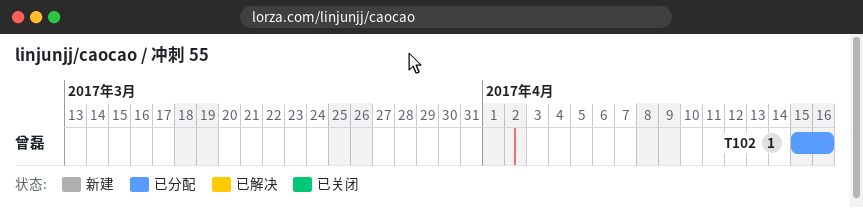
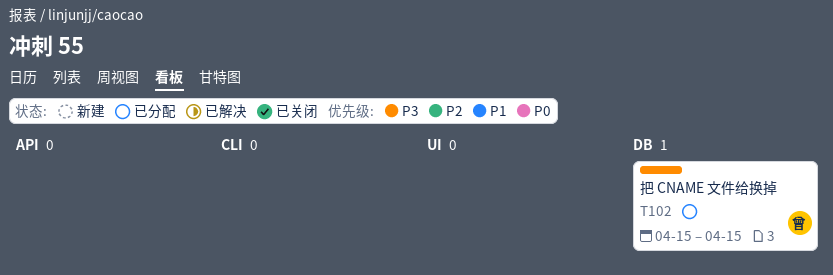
T102, due: Apr 16 -> Apr 15

